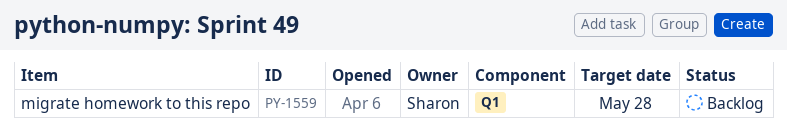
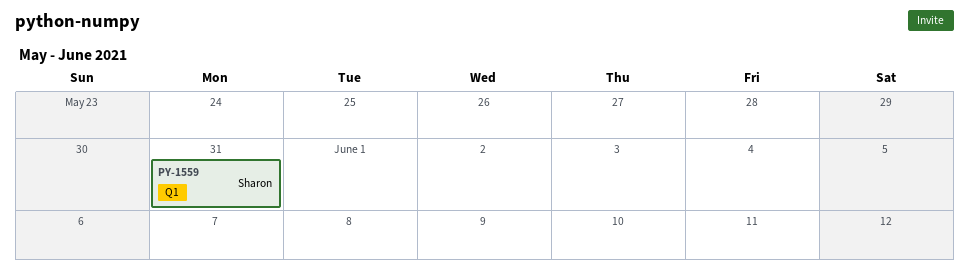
PY-1559, due: May 28 -> May 31

